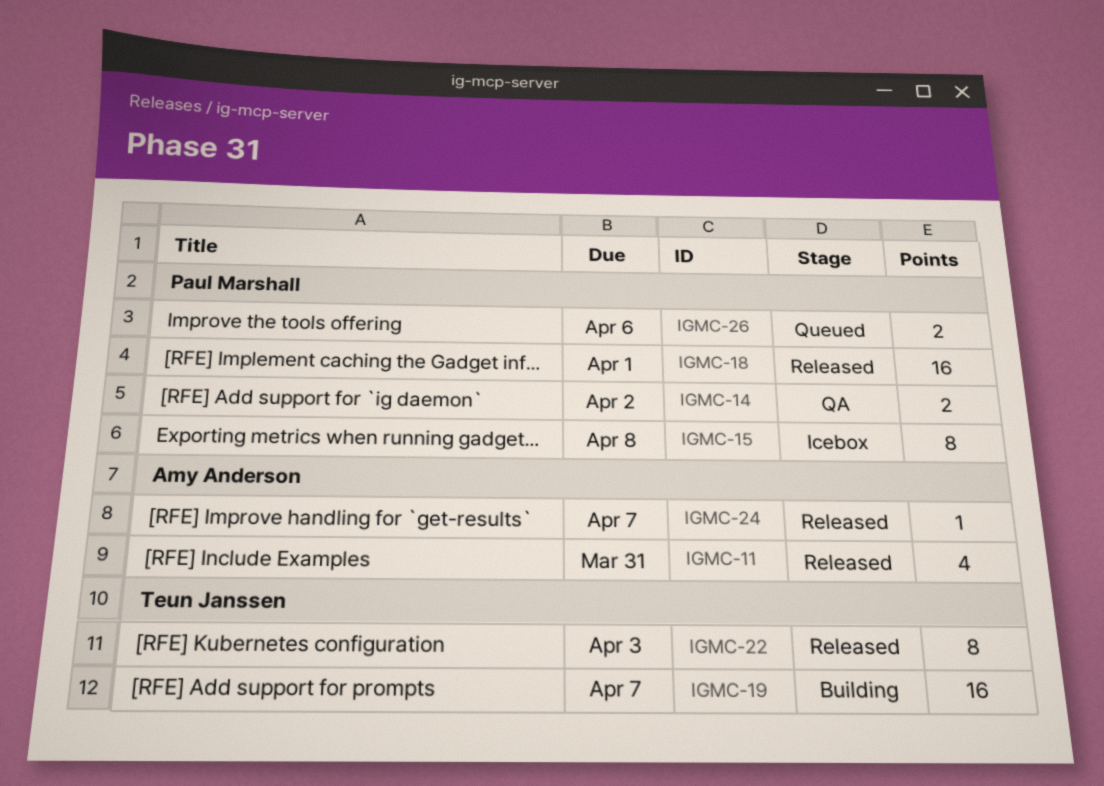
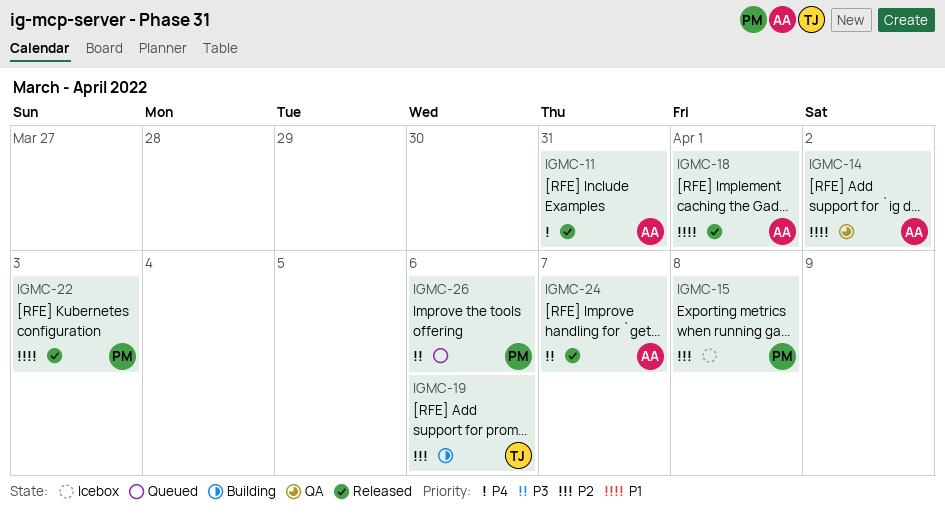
IGMC-14, owner: Paul Marshall -> Amy Anderson
IGMC-18, owner: Paul Marshall -> Amy Anderson
IGMC-19, due: Apr 7 -> Apr 6
IGMC-22, owner: Teun Janssen -> Paul Marshall

